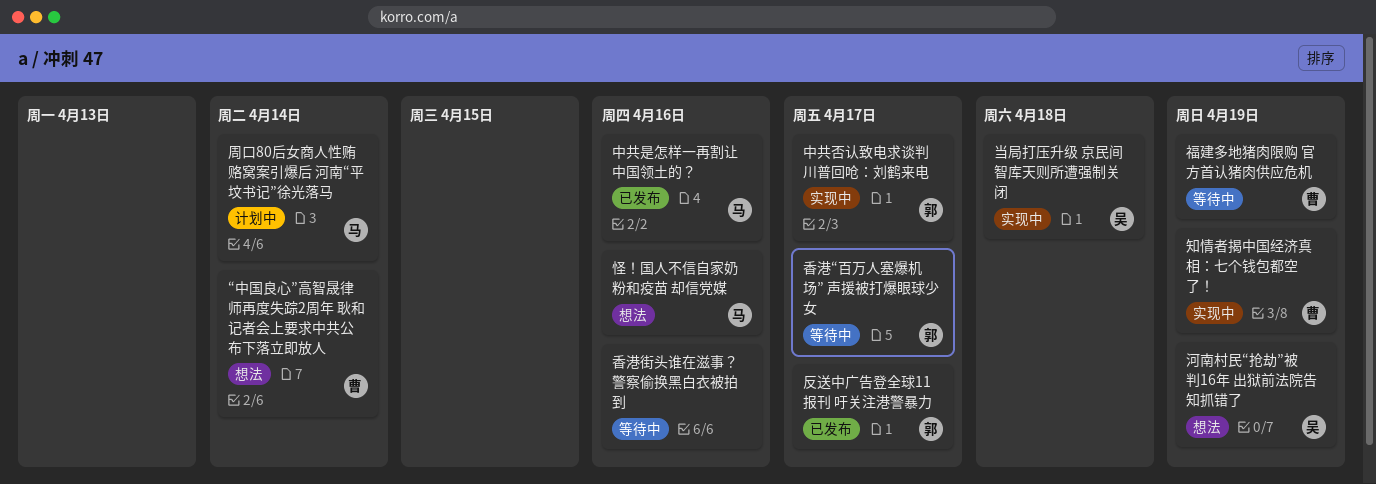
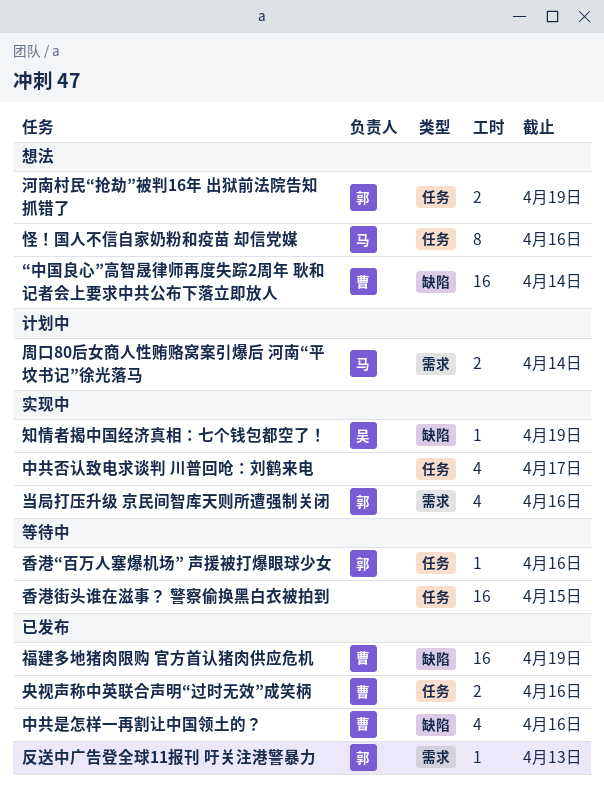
中共否认致电求谈判 川普回呛：刘鹤来电, owner: 郭 -> none
中共是怎样一再割让中国领土的？, owner: 马 -> 曹
反送中广告登全球11报刊 吁关注港警暴力, due: Apr 17 -> Apr 13
央视声称中英联合声明“过时无效”成笑柄: none -> present
当局打压升级 京民间智库天则所遭强制关闭, owner: 吴 -> 郭
当局打压升级 京民间智库天则所遭强制关闭, due: Apr 18 -> Apr 16
河南村民“抢劫”被判16年 出狱前法院告知抓错了, owner: 吴 -> 郭
知情者揭中国经济真相：七个钱包都空了！, owner: 曹 -> 吴
福建多地猪肉限购 官方首认猪肉供应危机, status: 等待中 -> 已发布
香港“百万人塞爆机场” 声援被打爆眼球少女, due: Apr 17 -> Apr 16
香港街头谁在滋事？ 警察偷换黑白衣被拍到, due: Apr 16 -> Apr 15

